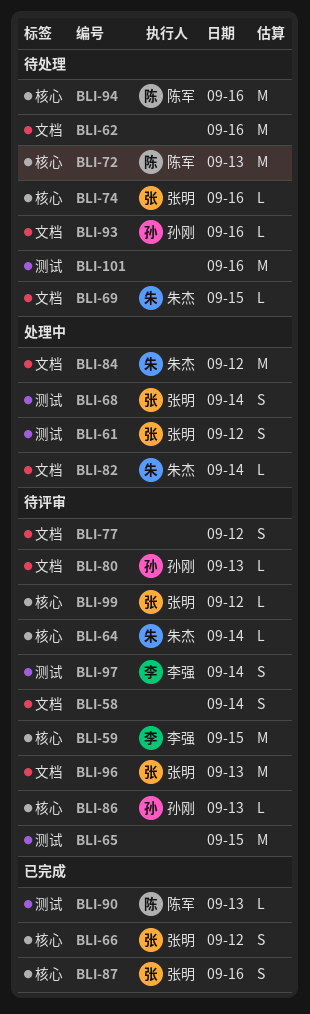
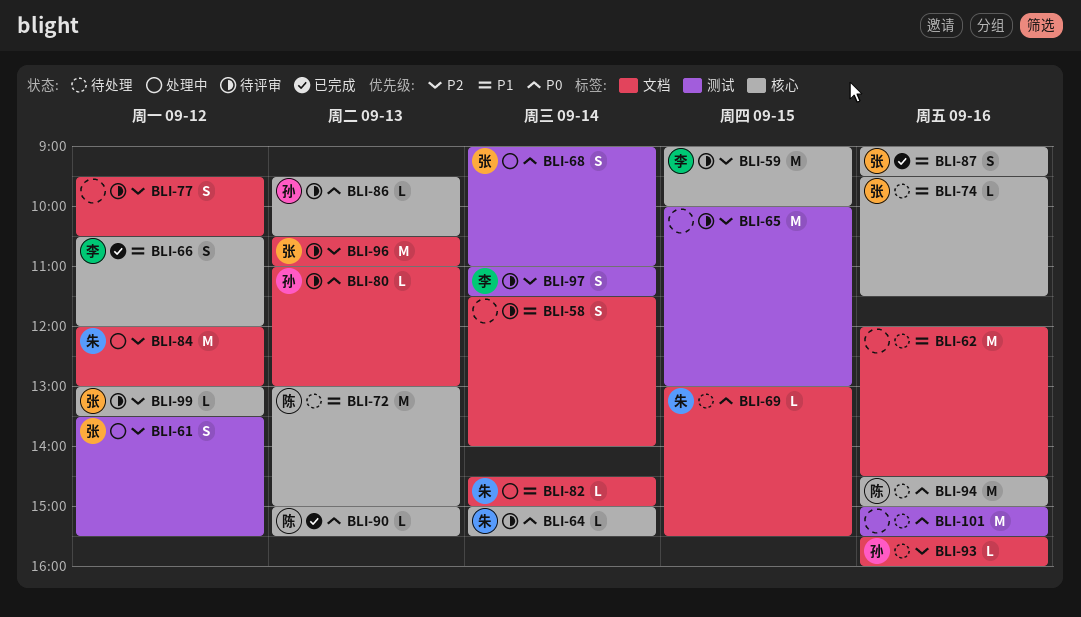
BLI-66, owner: 张明 -> 李强
BLI-90, label: 测试 -> 核心

